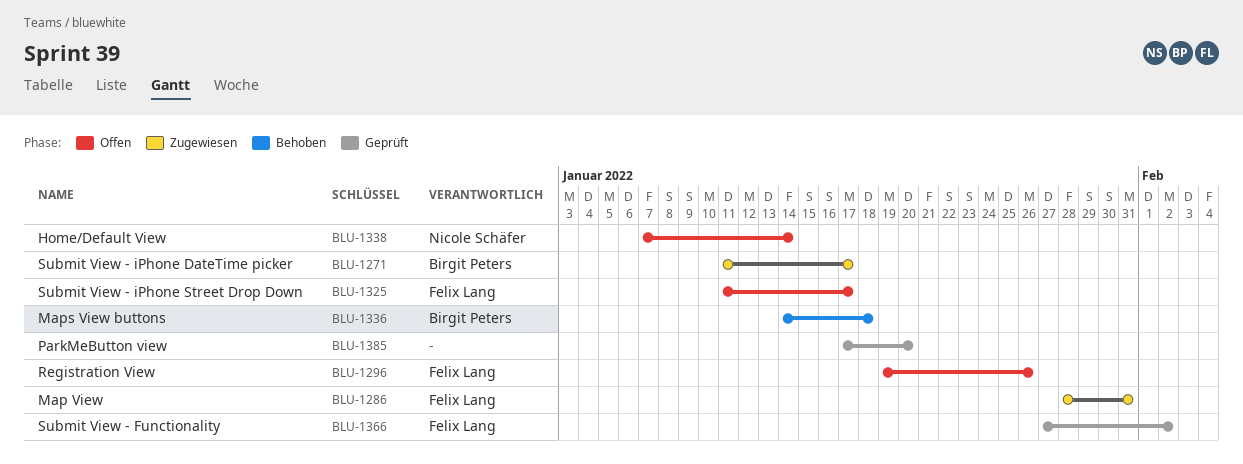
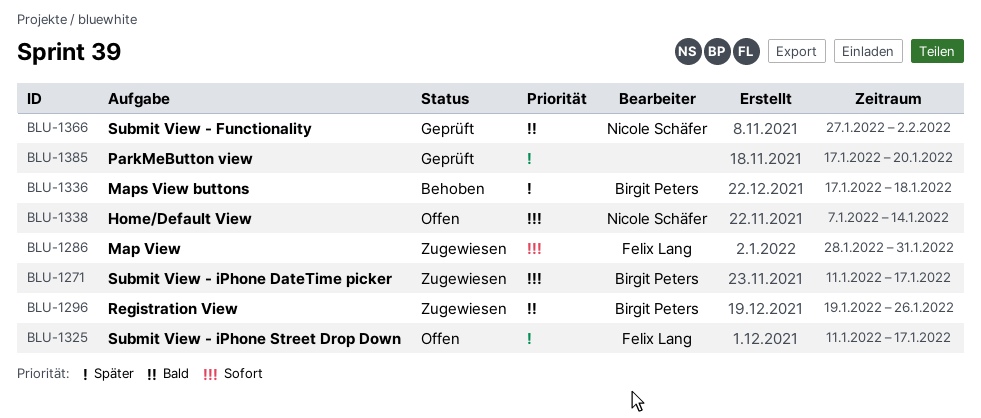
BLU-1296, status: Offen -> Zugewiesen
BLU-1296, owner: Felix Lang -> Birgit Peters
BLU-1336, start: Jan 14 -> Jan 17
BLU-1366, owner: Felix Lang -> Nicole Schäfer

